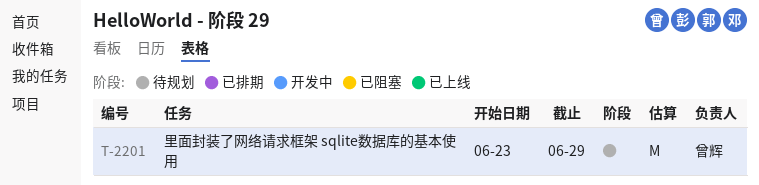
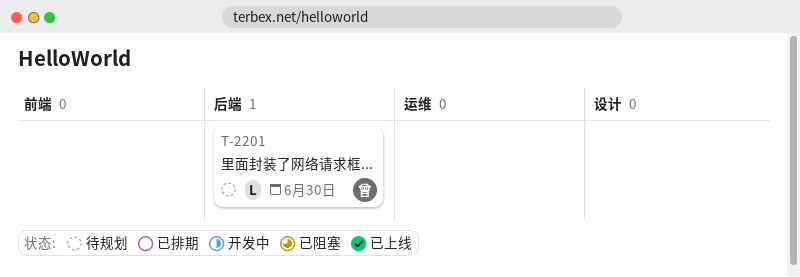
T-2201, estimate: M -> L
T-2201, due: Jun 29 -> Jun 30

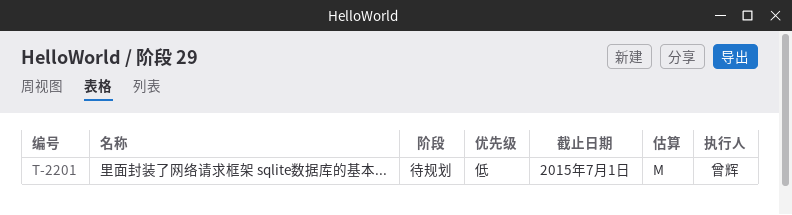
T-2201, estimate: L -> M
T-2201, due: Jun 30 -> Jul 1

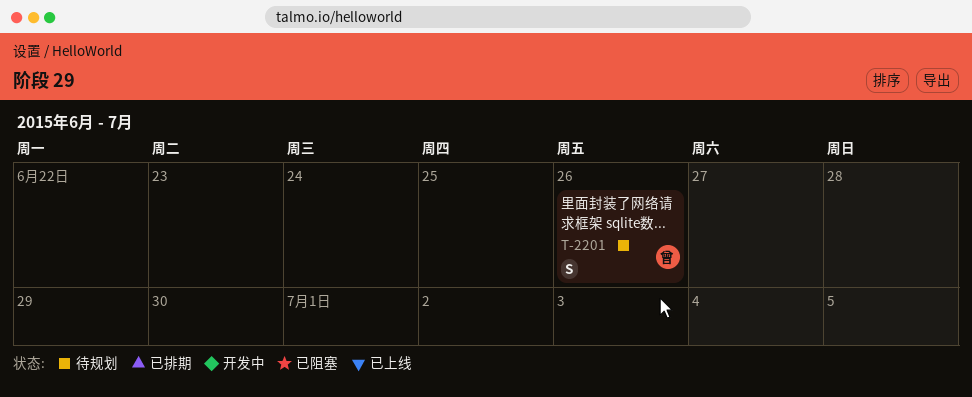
T-2201, estimate: M -> S
T-2201, due: Jul 1 -> Jun 26

